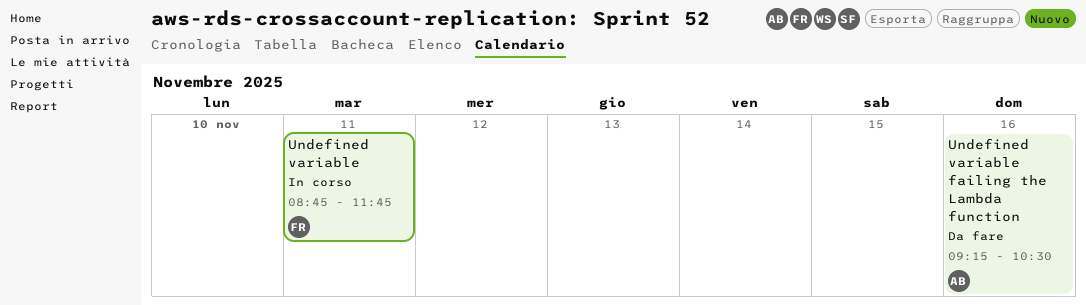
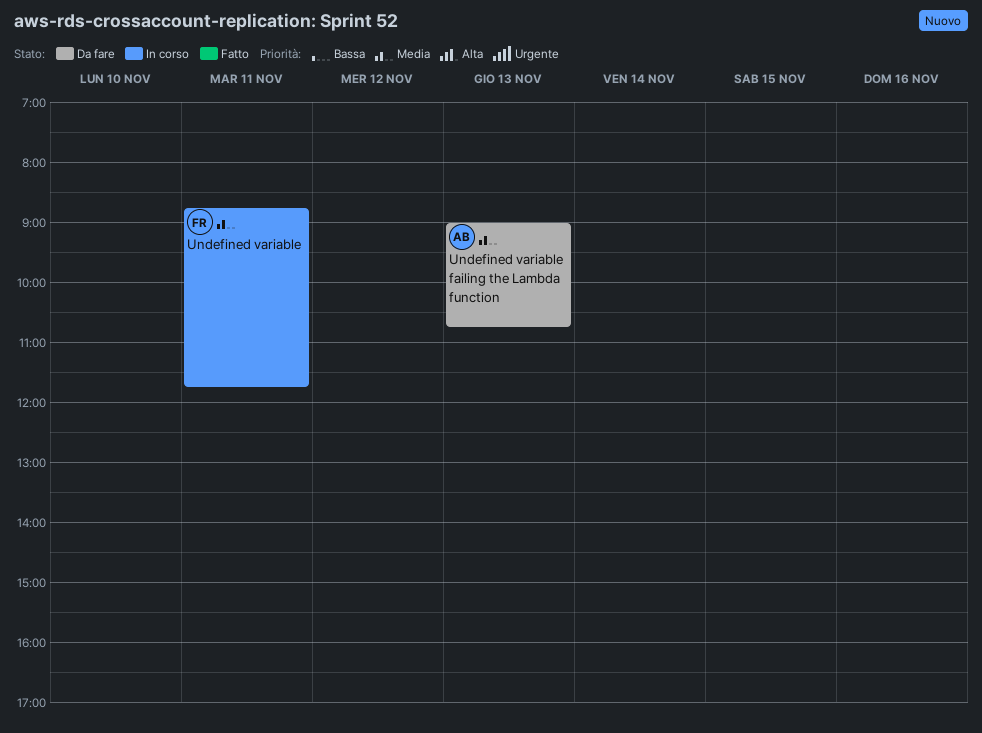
Undefined variable failing the Lambda function, day: Nov 16 -> Nov 13
Undefined variable failing the Lambda function, begins: 09:15 -> 09:00
Undefined variable failing the Lambda function, ends: 10:30 -> 10:45

